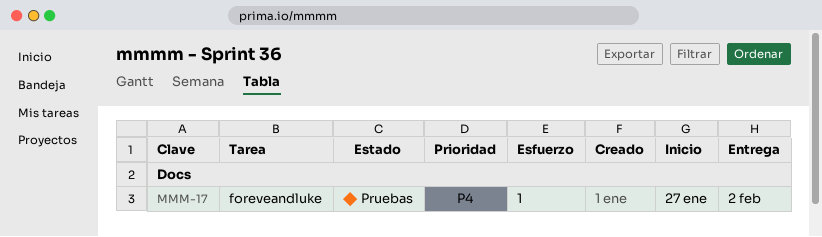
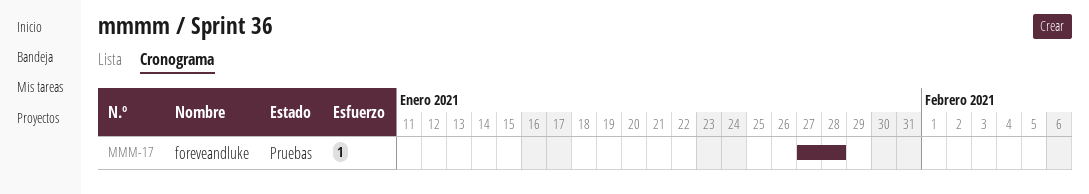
MMM-17, due: Feb 2 -> Jan 28

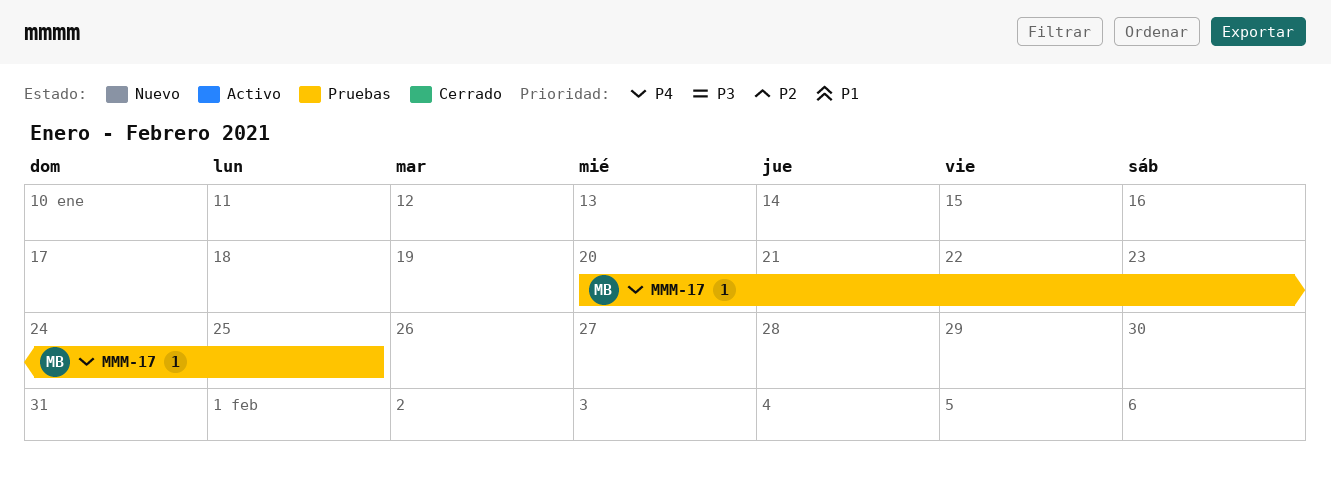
MMM-17, start: Jan 27 -> Jan 20
MMM-17, due: Jan 28 -> Jan 25

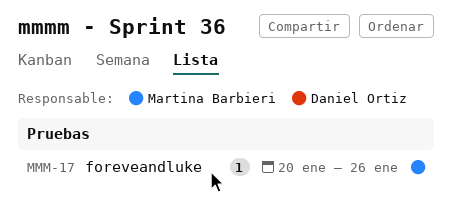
MMM-17, due: Jan 25 -> Jan 26

